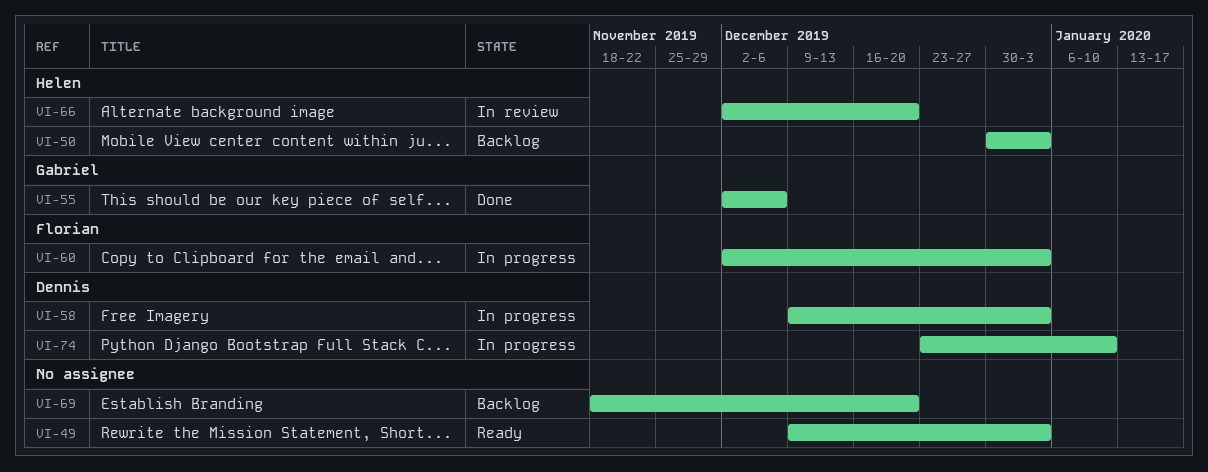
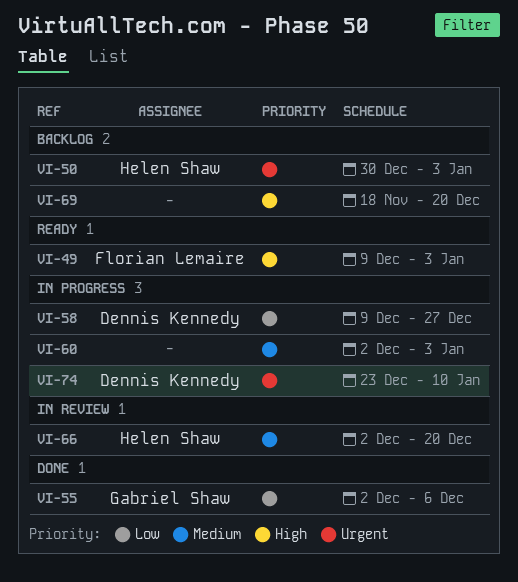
VI-49, owner: none -> Florian Lemaire
VI-58, due: Jan 3 -> Dec 27
VI-60, owner: Florian Lemaire -> none

